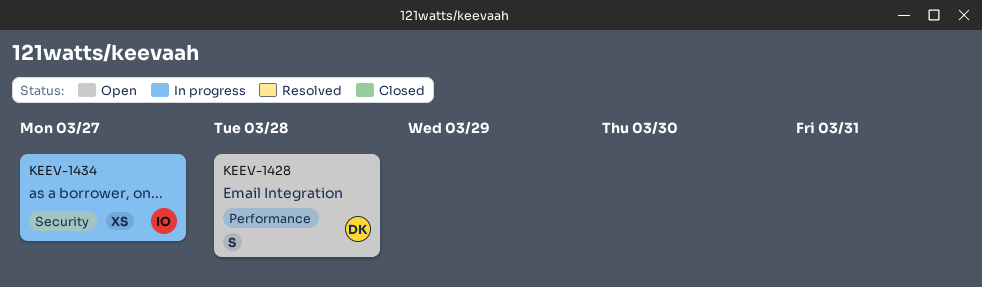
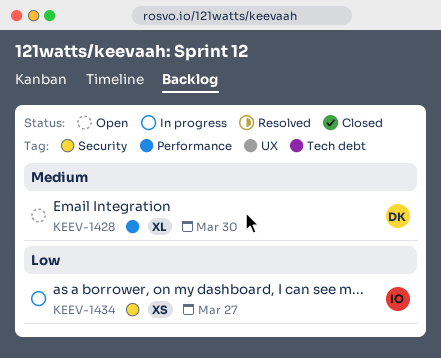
KEEV-1428, estimate: S -> XL
KEEV-1428, due: Mar 28 -> Mar 30

